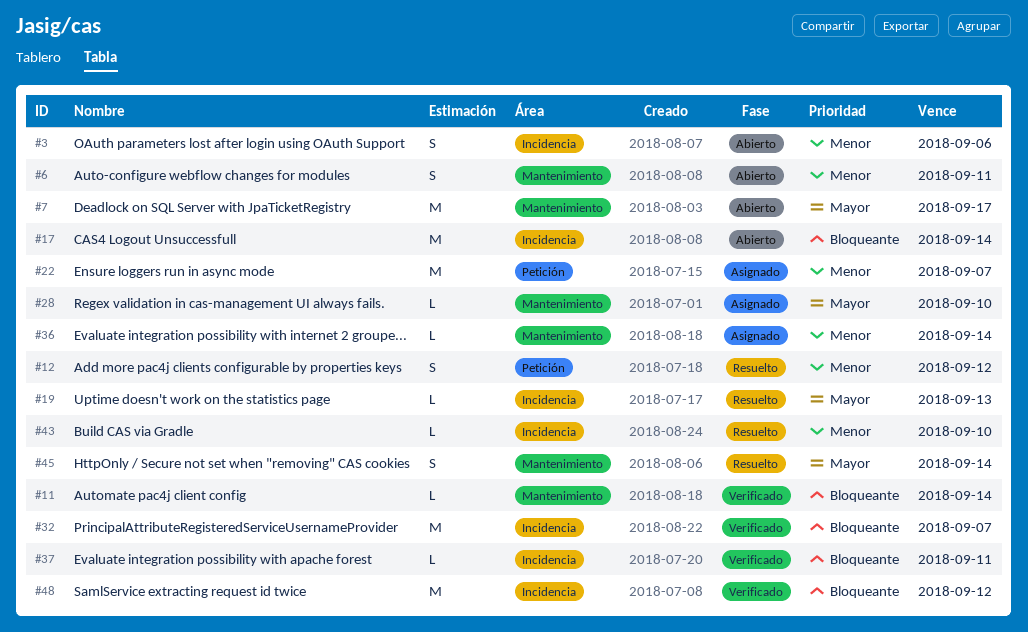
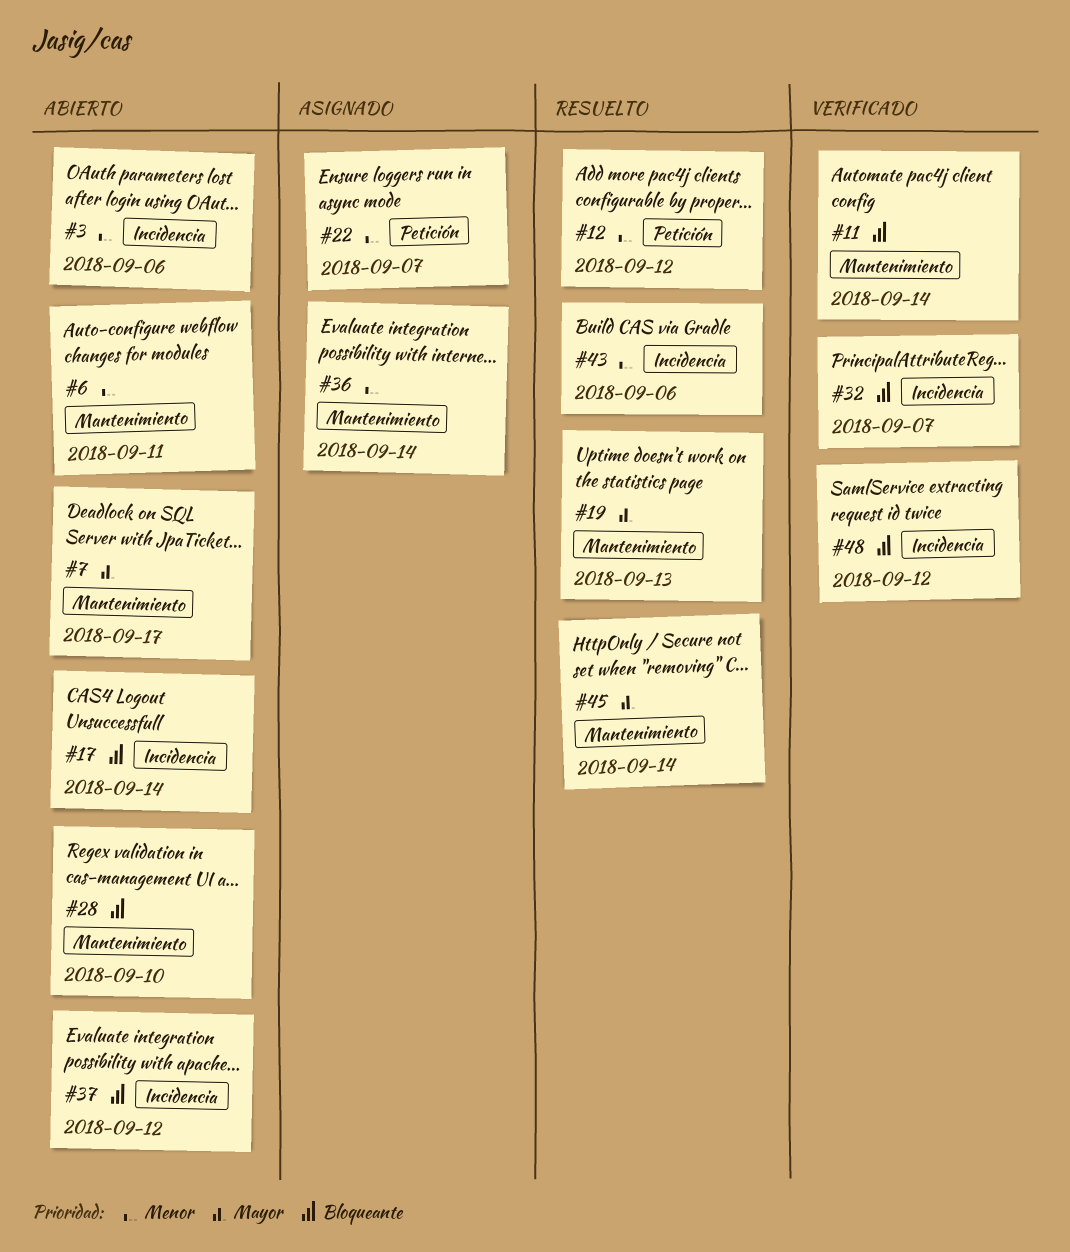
#19, label: Incidencia -> Mantenimiento
#28, status: Asignado -> Abierto
#28, priority: Mayor -> Bloqueante
#37, status: Verificado -> Abierto
#37, due: Sep 11 -> Sep 12
#43, due: Sep 10 -> Sep 6

